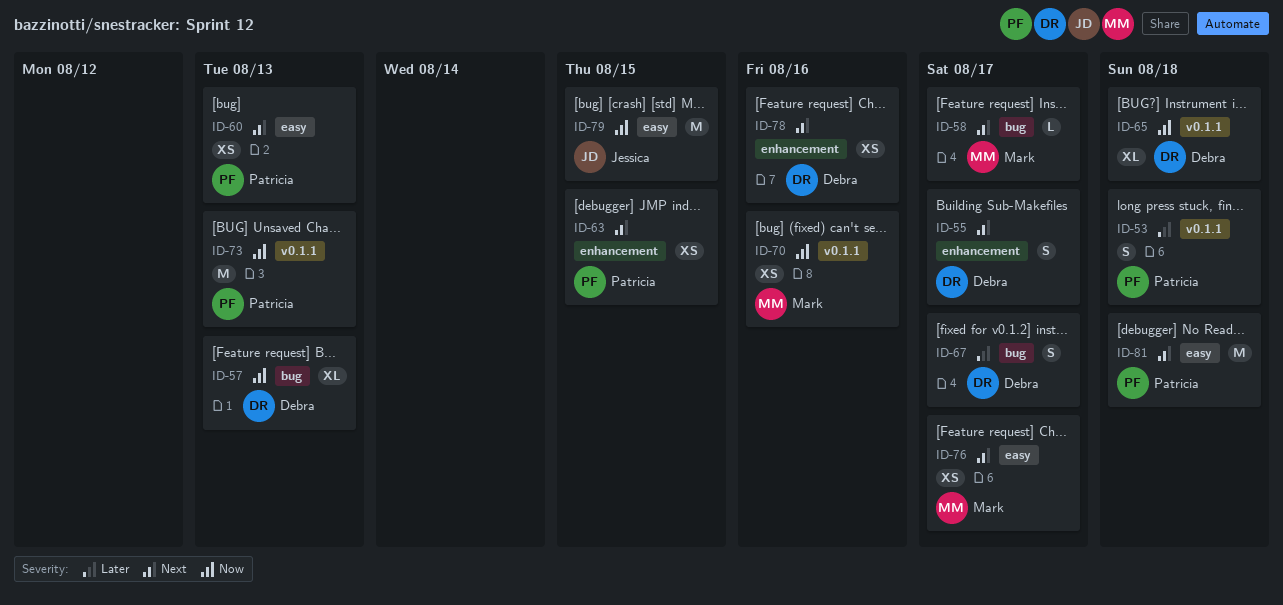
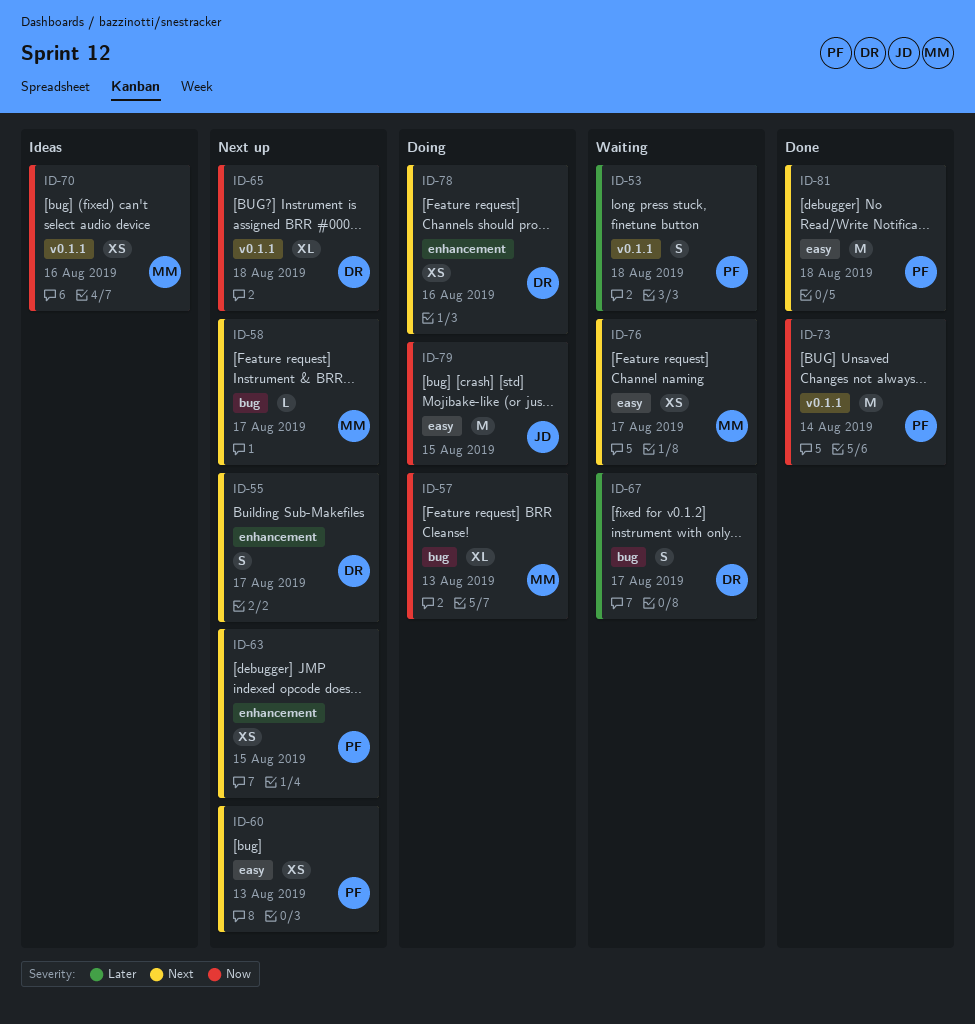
ID-57, owner: Debra -> Mark
ID-73, due: Aug 13 -> Aug 14

